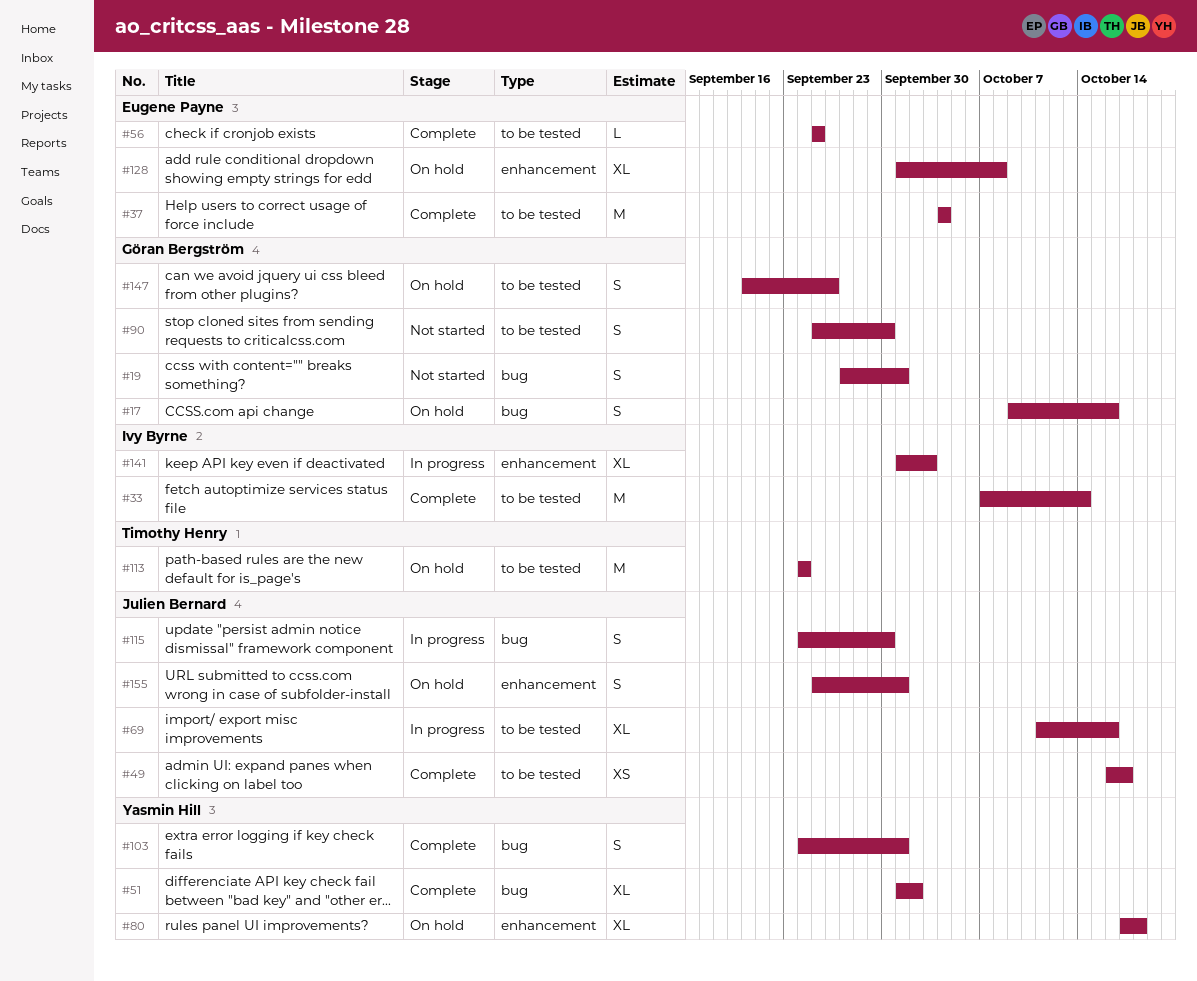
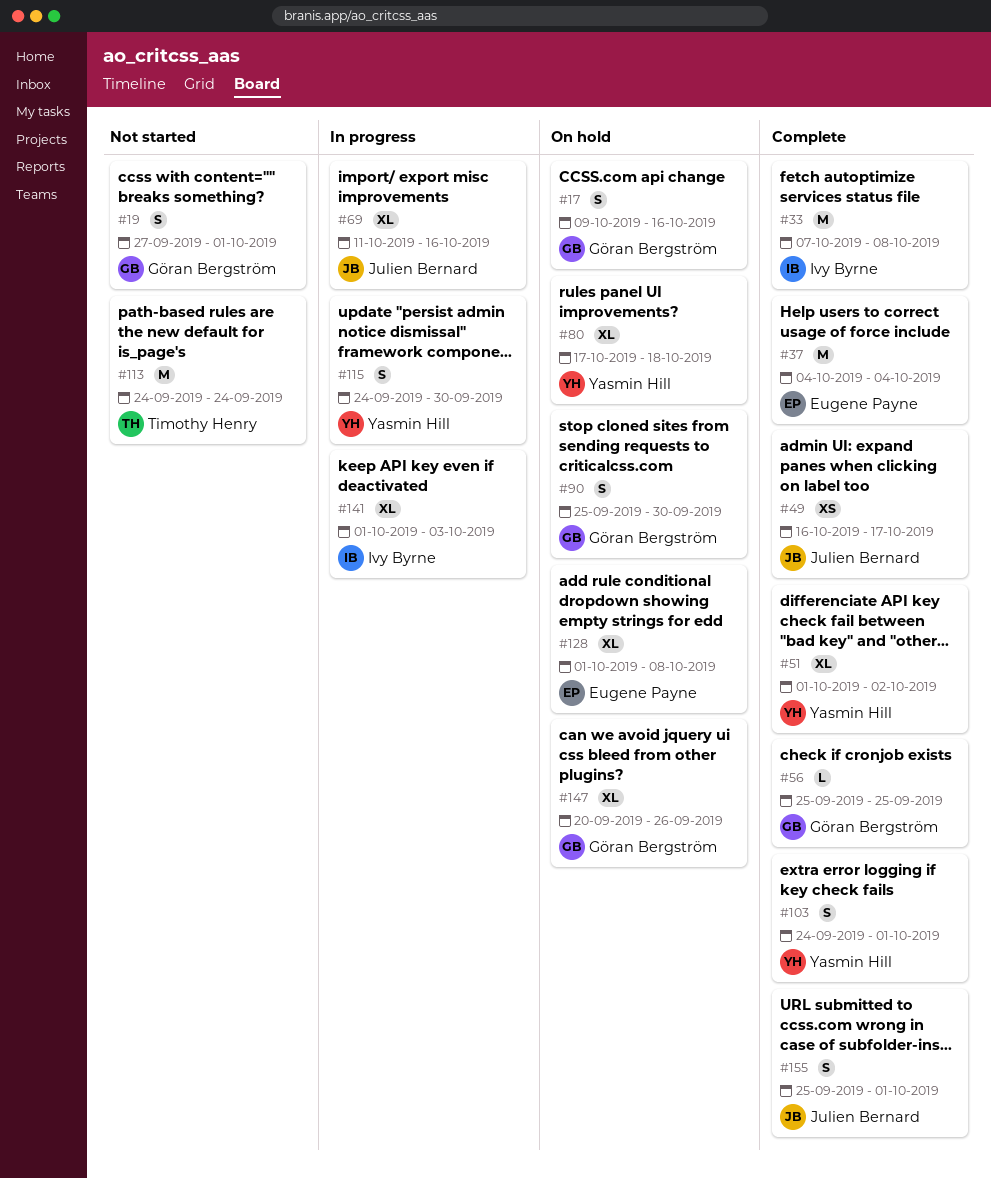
#33, due: Oct 14 -> Oct 8
#56, owner: Eugene Payne -> Göran Bergström
#90, status: Not started -> On hold
#113, status: On hold -> Not started
#115, owner: Julien Bernard -> Yasmin Hill
#147, estimate: S -> XL
#155, status: On hold -> Complete

